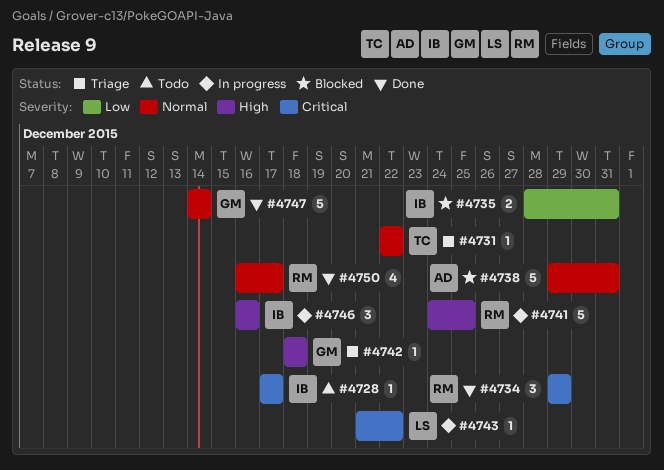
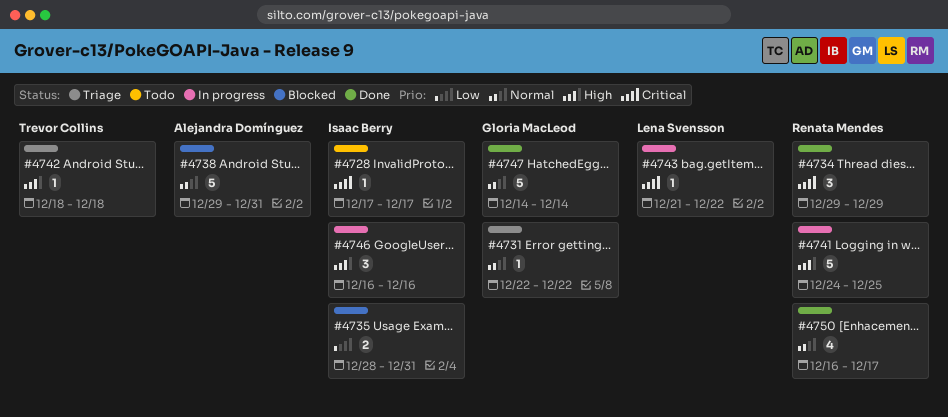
#4731, owner: Trevor Collins -> Gloria MacLeod
#4742, owner: Gloria MacLeod -> Trevor Collins

